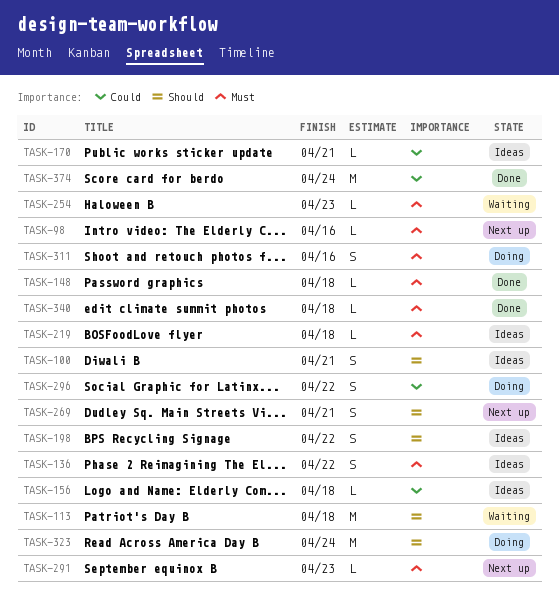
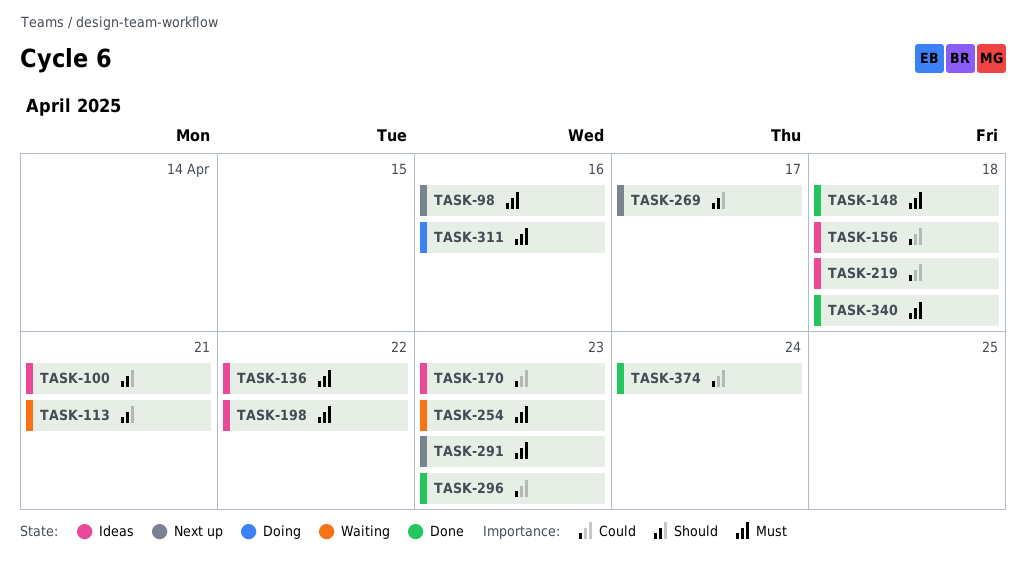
TASK-113, due: Apr 18 -> Apr 21
TASK-170, due: Apr 21 -> Apr 23
TASK-198, priority: Should -> Must
TASK-219, priority: Must -> Could
TASK-269, due: Apr 21 -> Apr 17
TASK-296, status: Doing -> Done
TASK-296, due: Apr 22 -> Apr 23
TASK-323: present -> none

